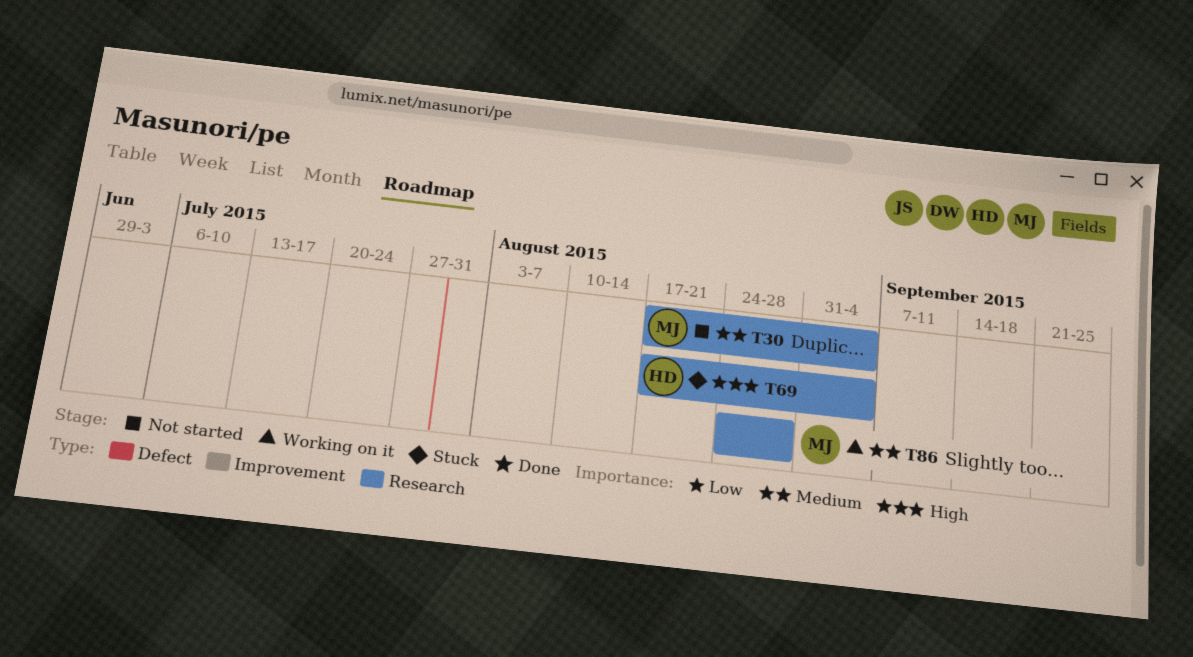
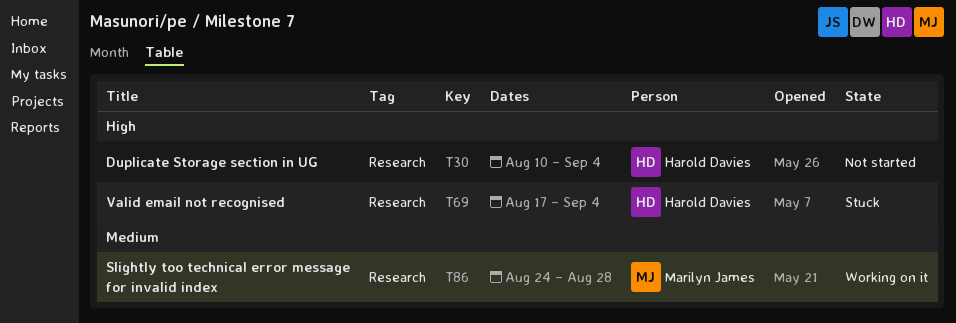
T30, owner: Marilyn James -> Harold Davies
T30, priority: Medium -> High
T30, start: Aug 17 -> Aug 10

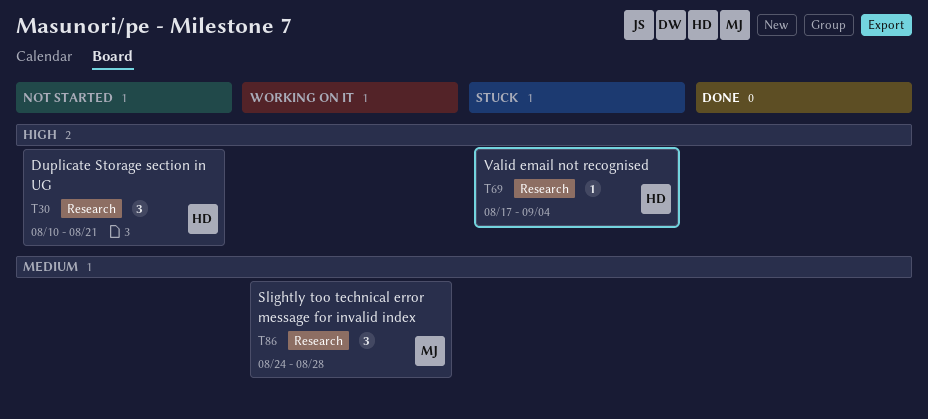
T30, due: Sep 4 -> Aug 21

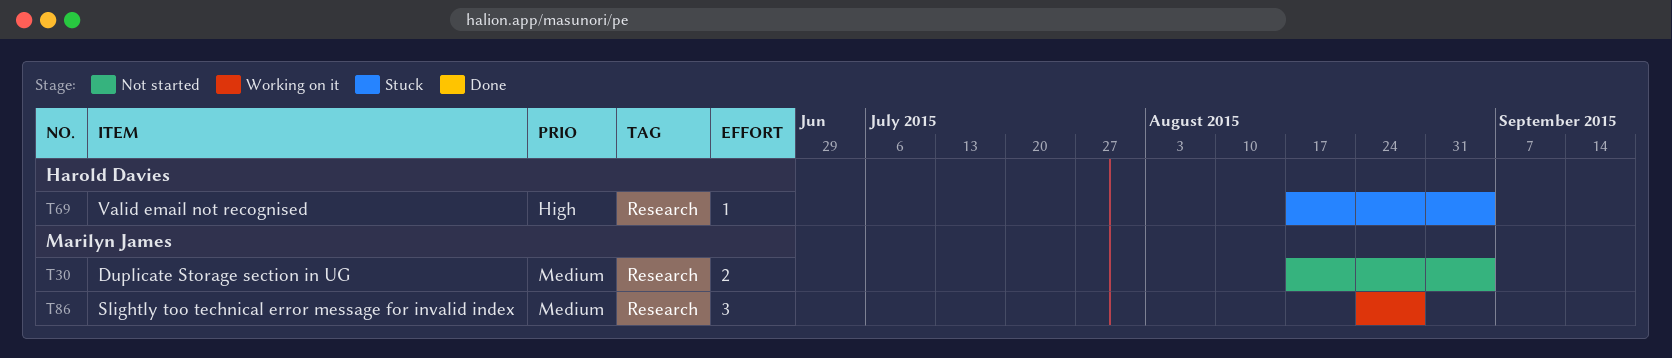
T30, owner: Harold Davies -> Marilyn James
T30, priority: High -> Medium
T30, estimate: 3 -> 2
T30, start: Aug 10 -> Aug 17
T30, due: Aug 21 -> Sep 4

